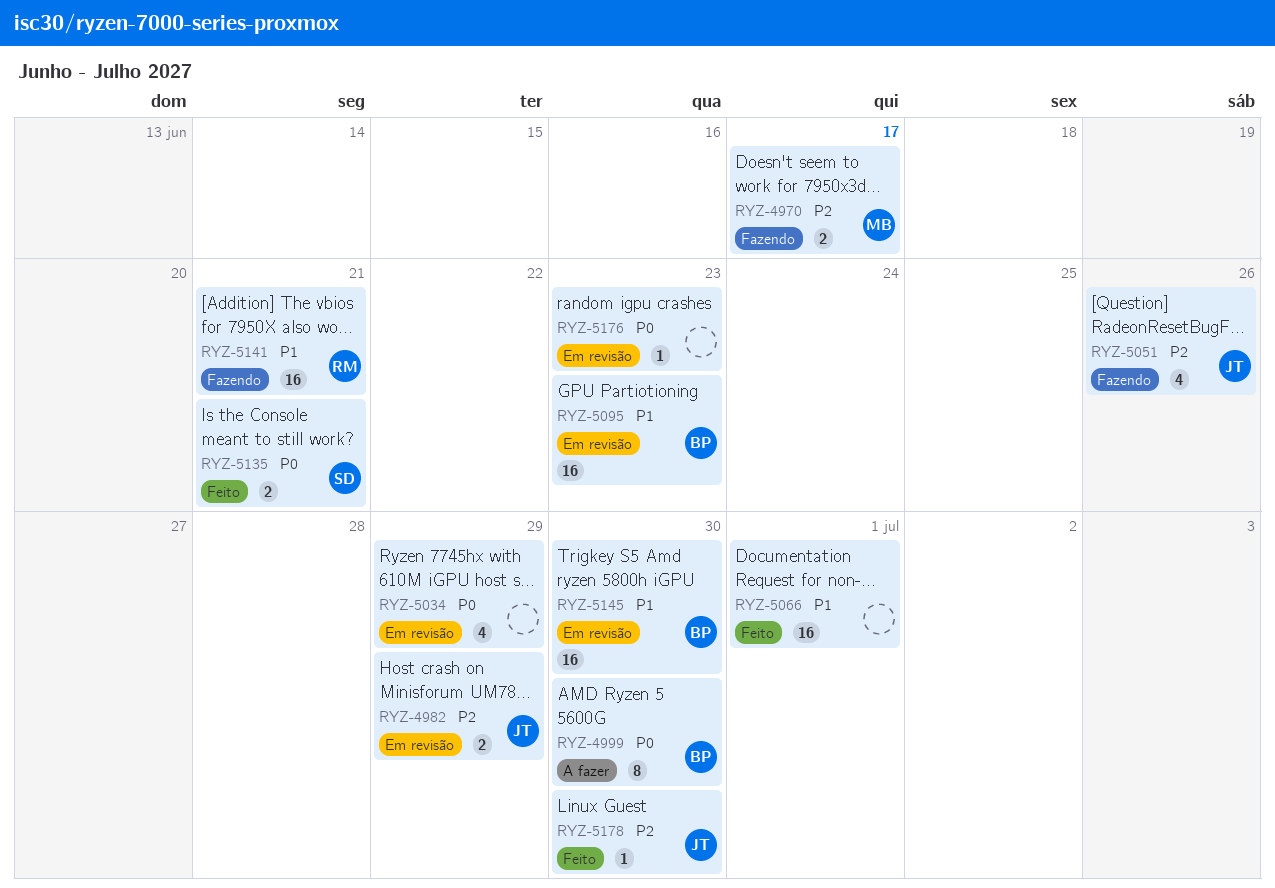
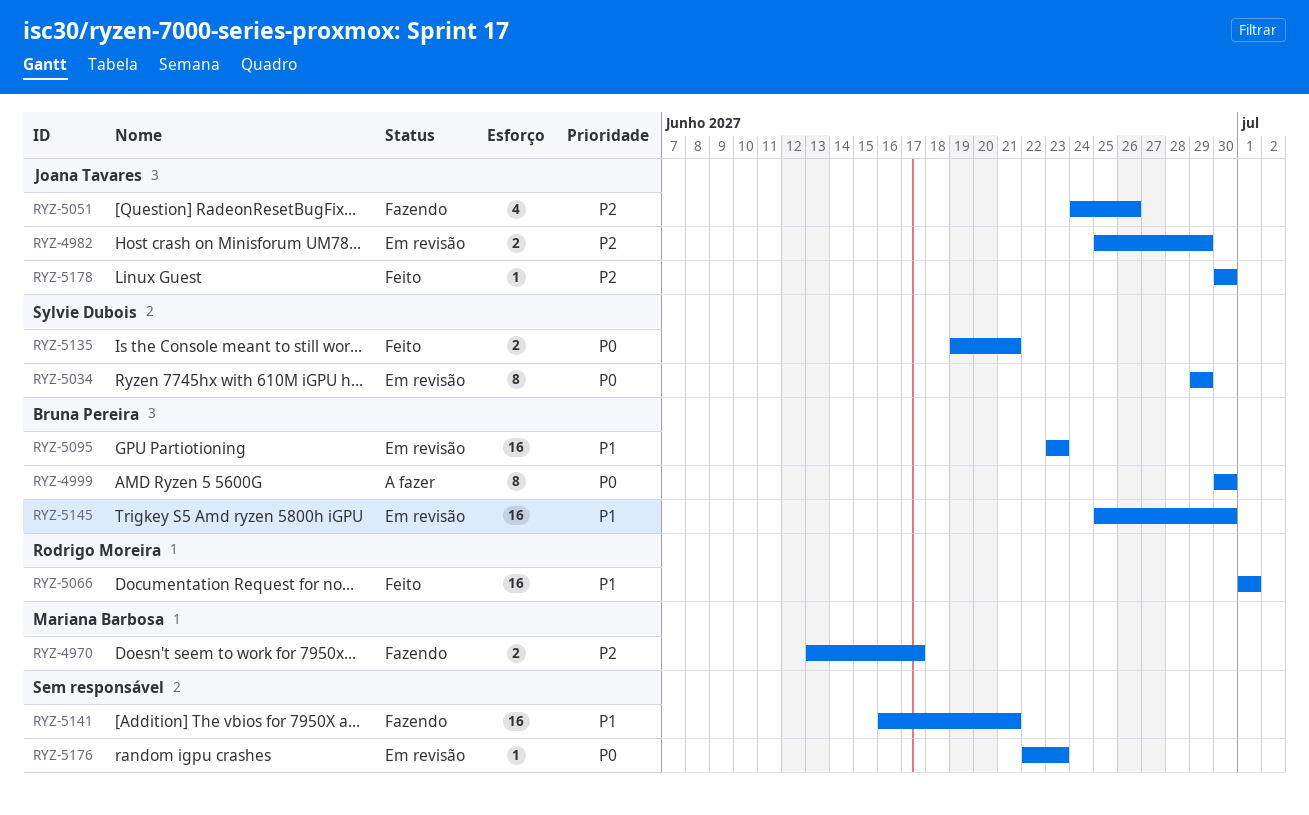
RYZ-5034, owner: none -> Sylvie Dubois
RYZ-5034, estimate: 4 -> 8
RYZ-5066, owner: none -> Rodrigo Moreira
RYZ-5141, owner: Rodrigo Moreira -> none

